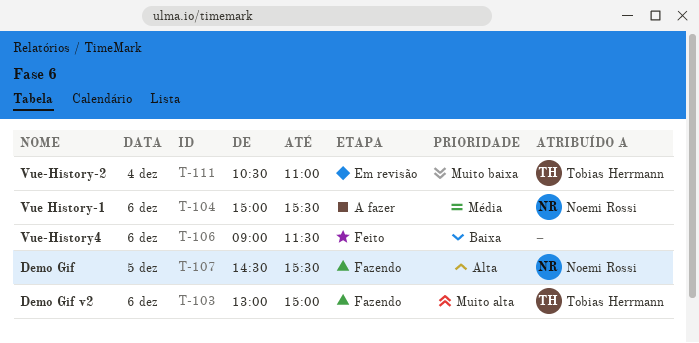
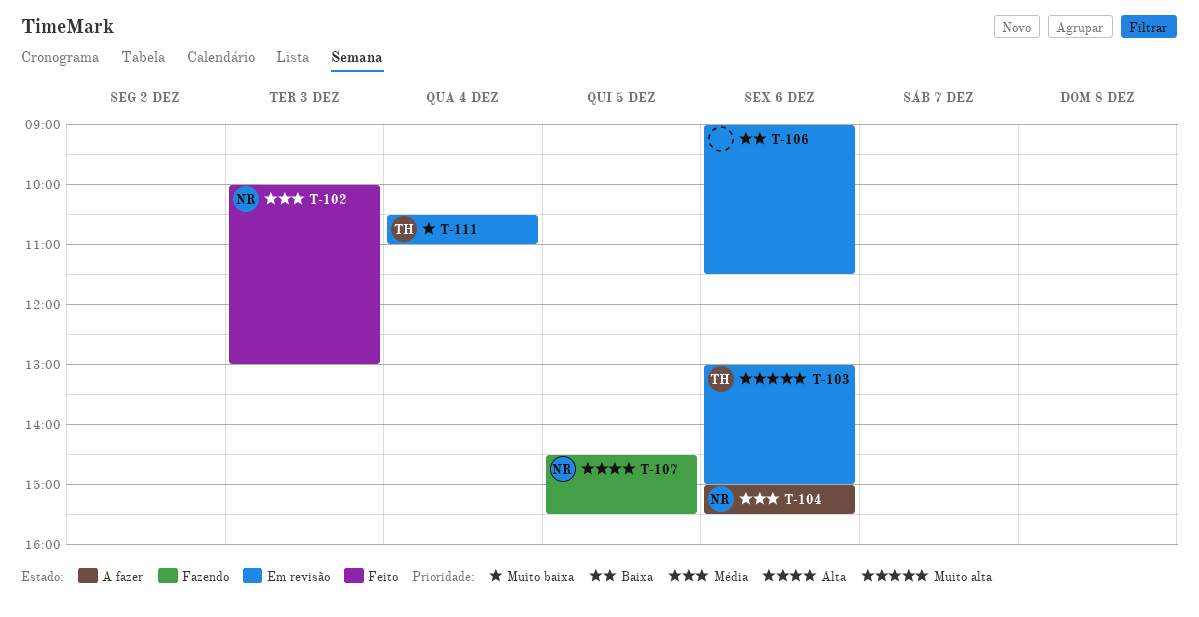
T-102: none -> present
T-103, status: Fazendo -> Em revisão
T-106, status: Feito -> Em revisão

